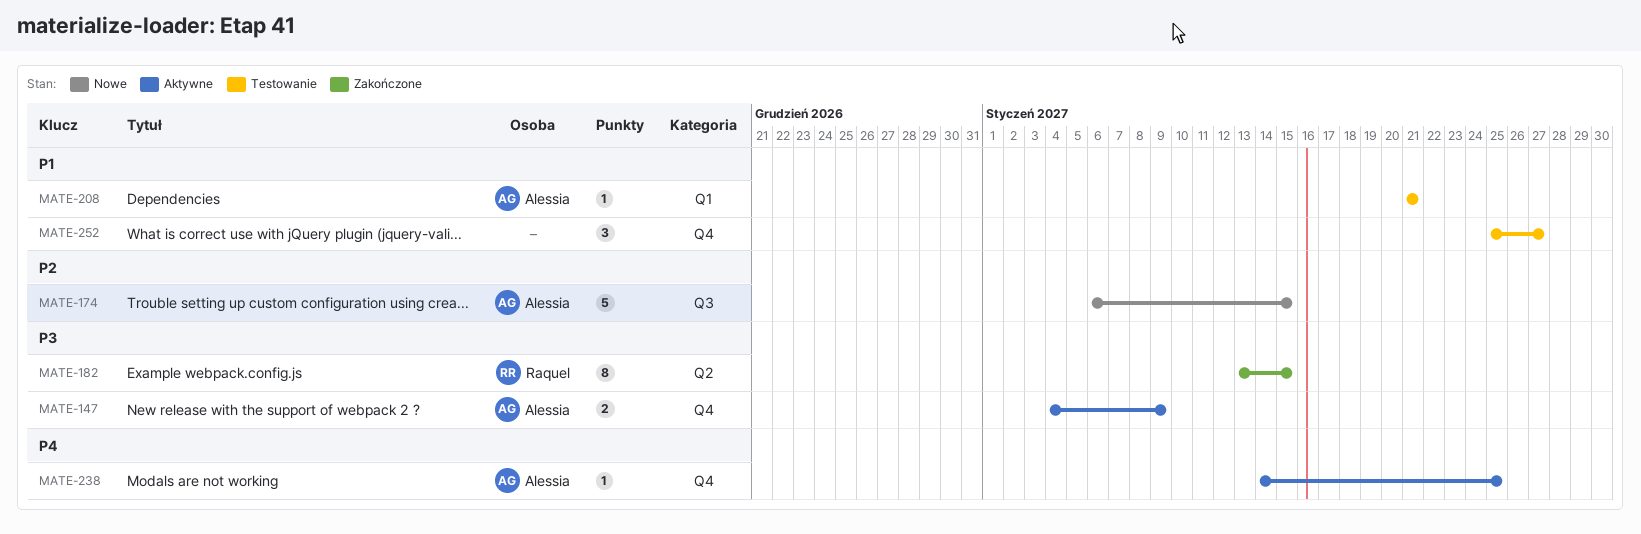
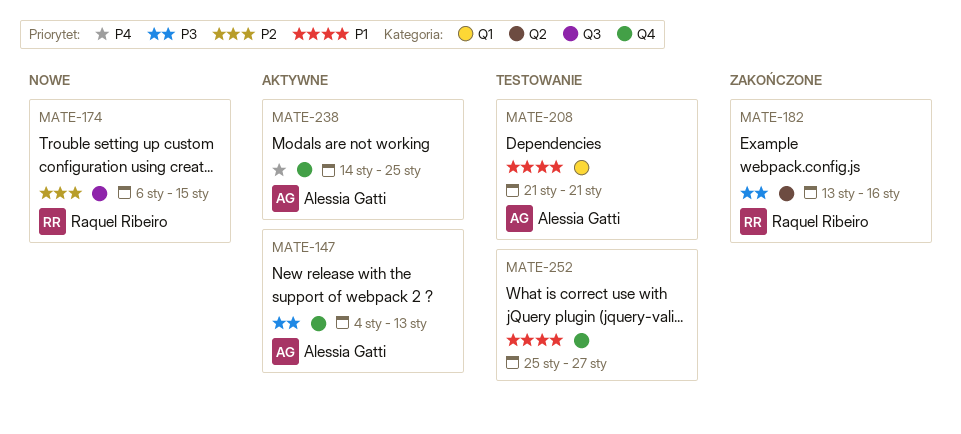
MATE-147, due: Jan 9 -> Jan 13
MATE-174, owner: Alessia Gatti -> Raquel Ribeiro
MATE-182, due: Jan 15 -> Jan 16

